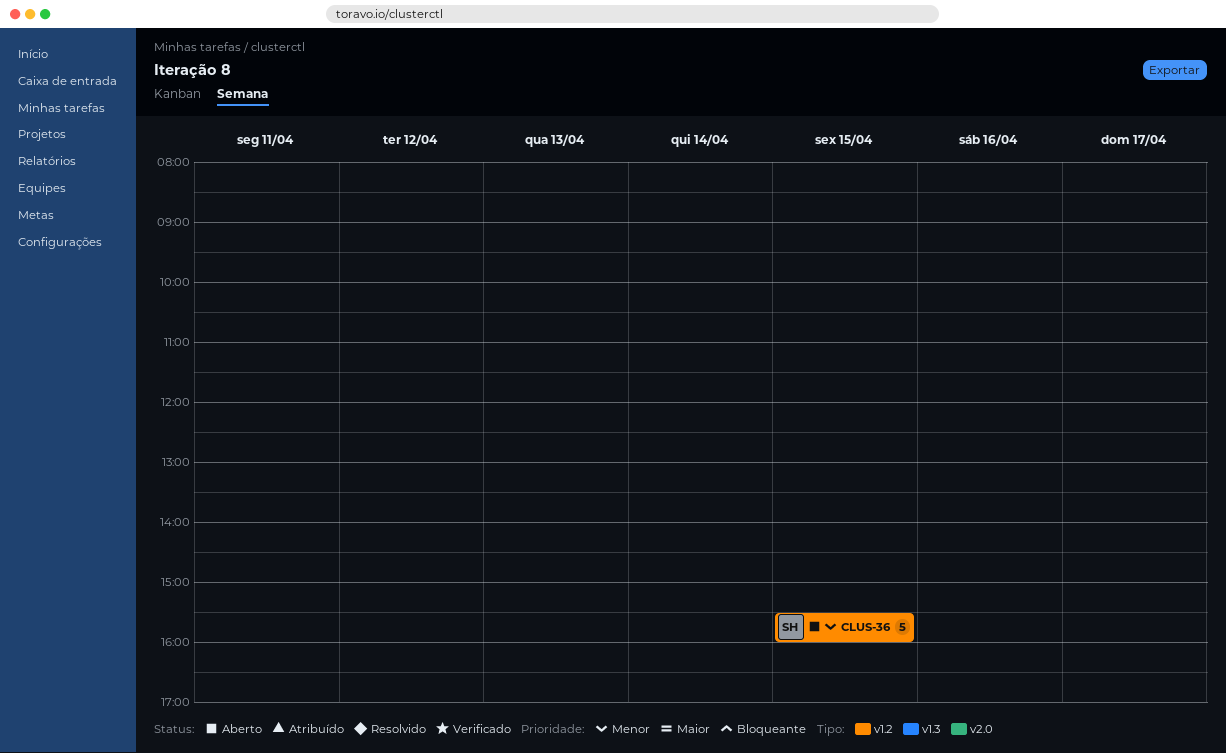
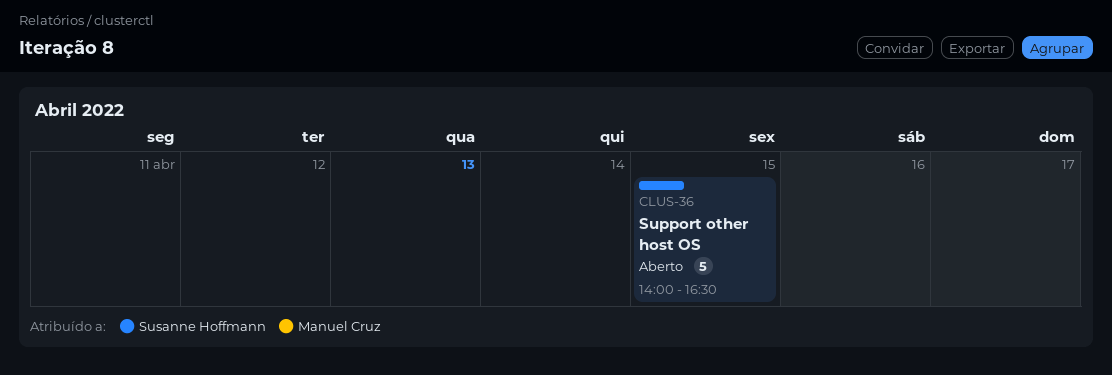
CLUS-36, begins: 15:30 -> 14:00
CLUS-36, ends: 16:00 -> 16:30

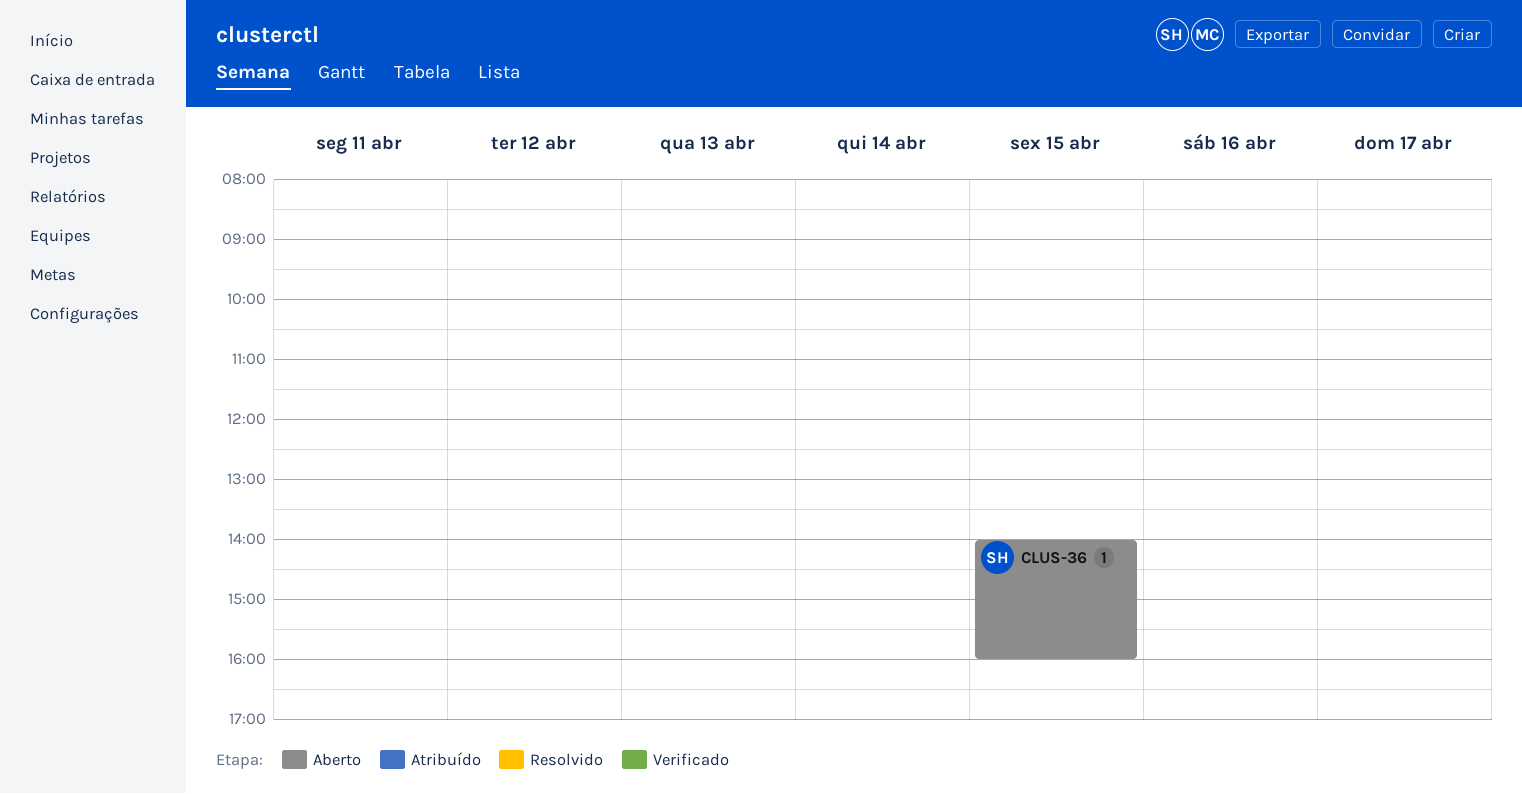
CLUS-36, estimate: 5 -> 1
CLUS-36, ends: 16:30 -> 16:00

